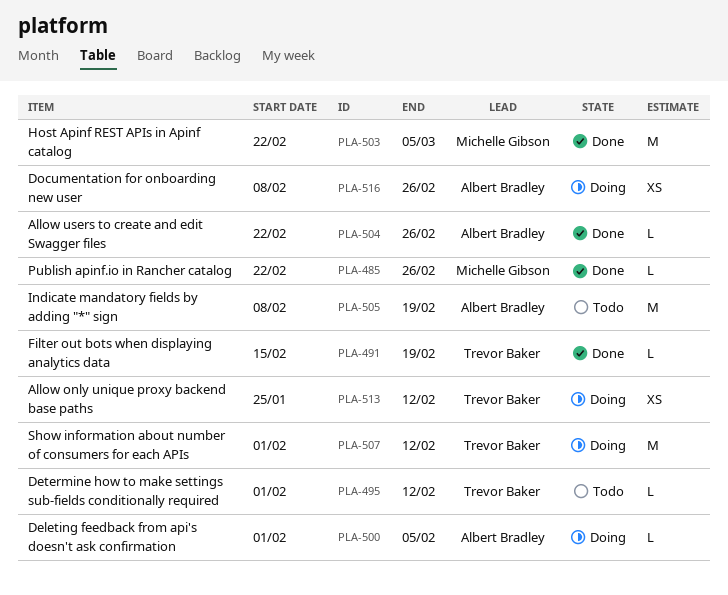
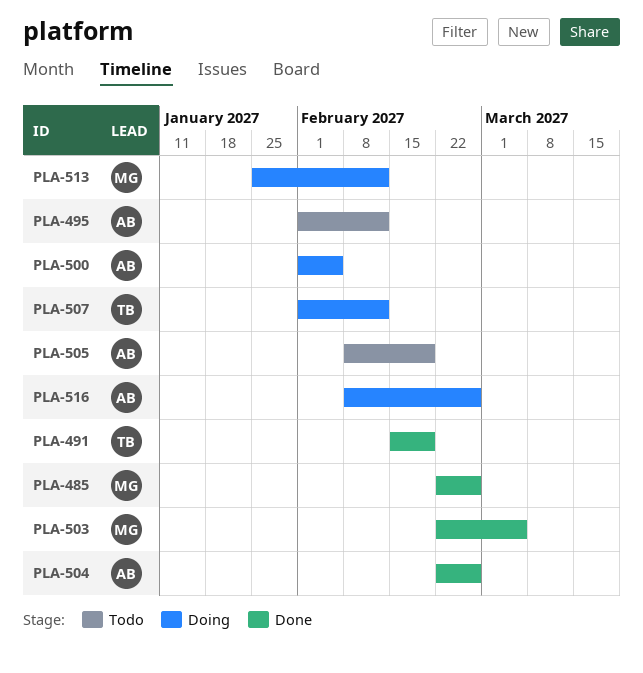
PLA-495, owner: Trevor Baker -> Albert Bradley
PLA-513, owner: Trevor Baker -> Michelle Gibson

